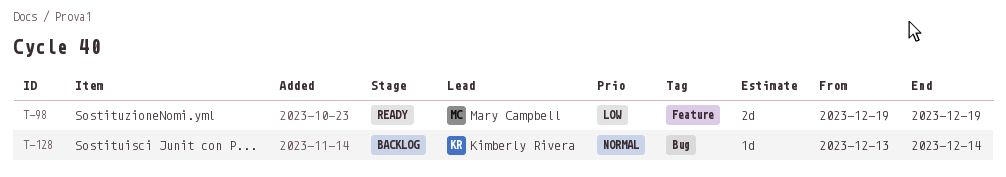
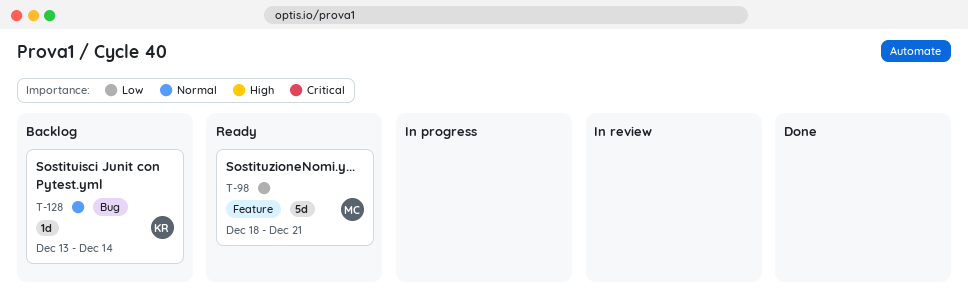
T-98, estimate: 2d -> 5d
T-98, start: Dec 19 -> Dec 18
T-98, due: Dec 19 -> Dec 21

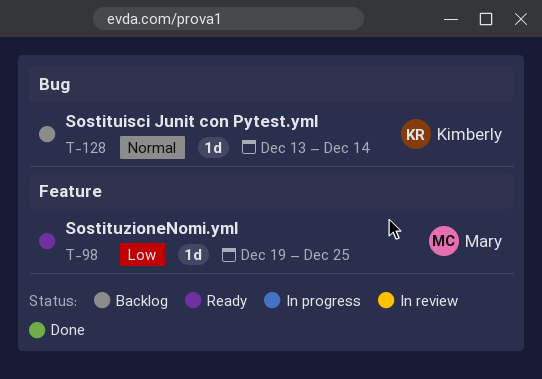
T-98, estimate: 5d -> 1d
T-98, start: Dec 18 -> Dec 19
T-98, due: Dec 21 -> Dec 25

